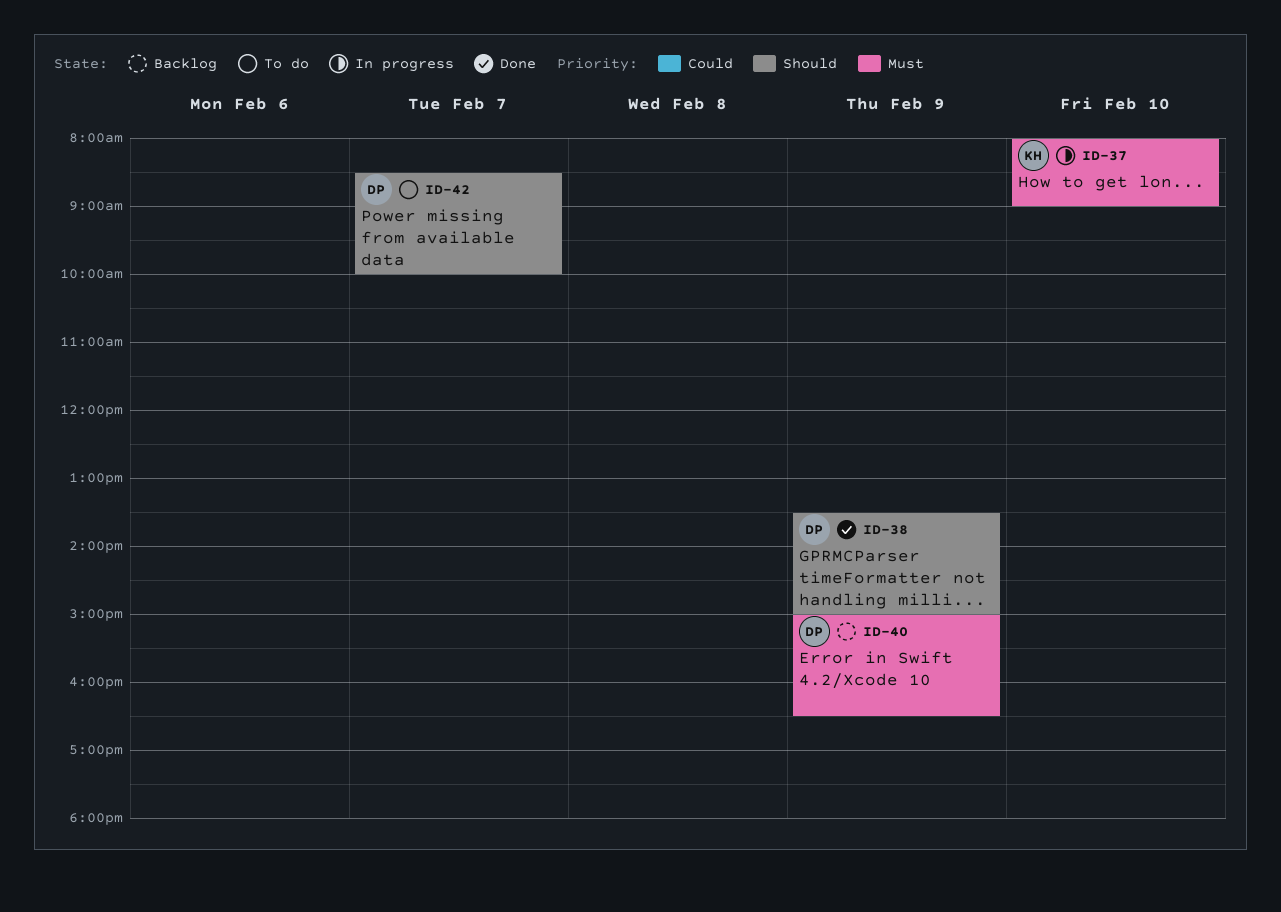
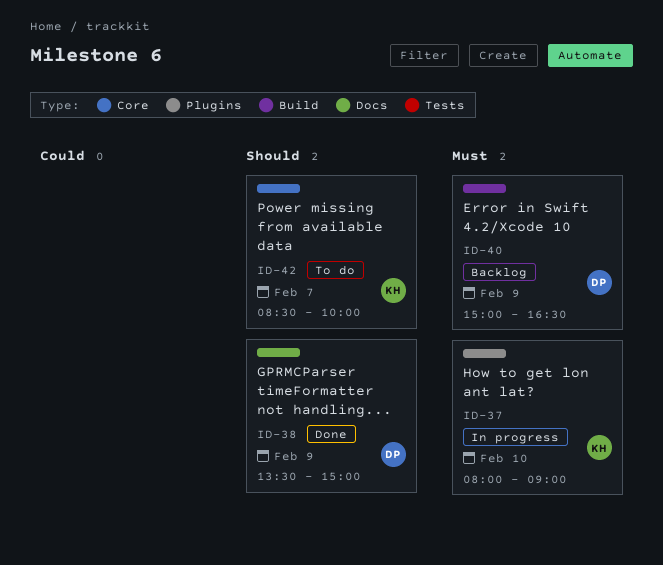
ID-42, owner: DP -> KH

